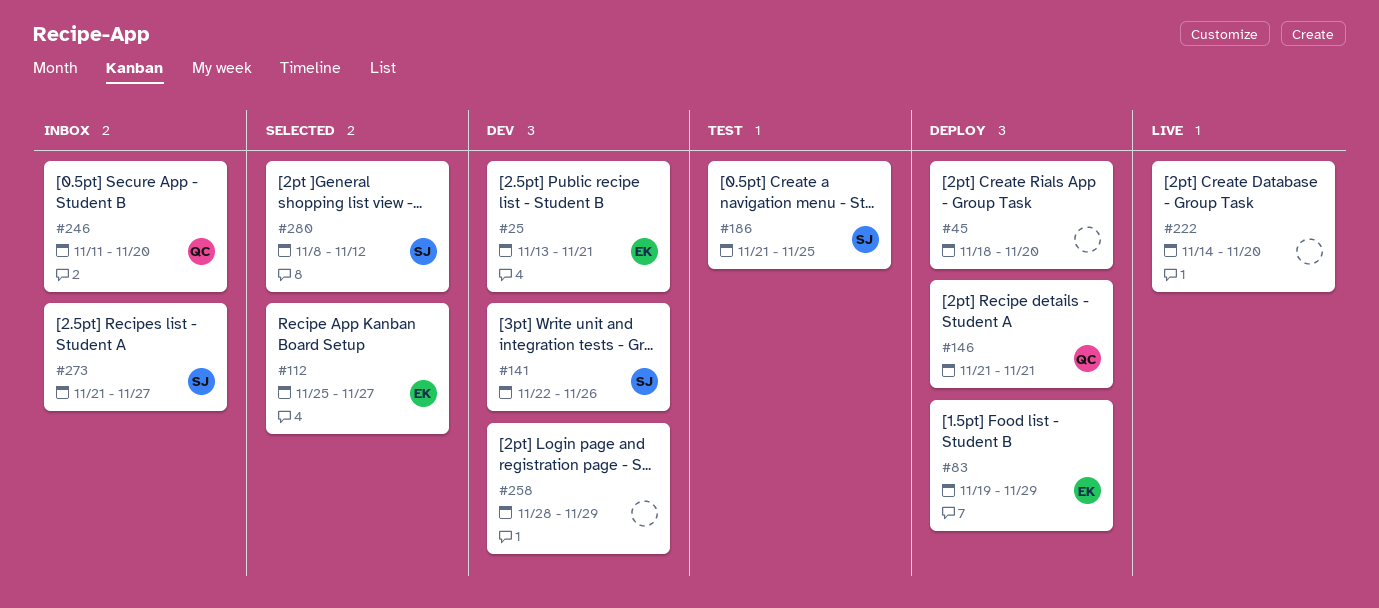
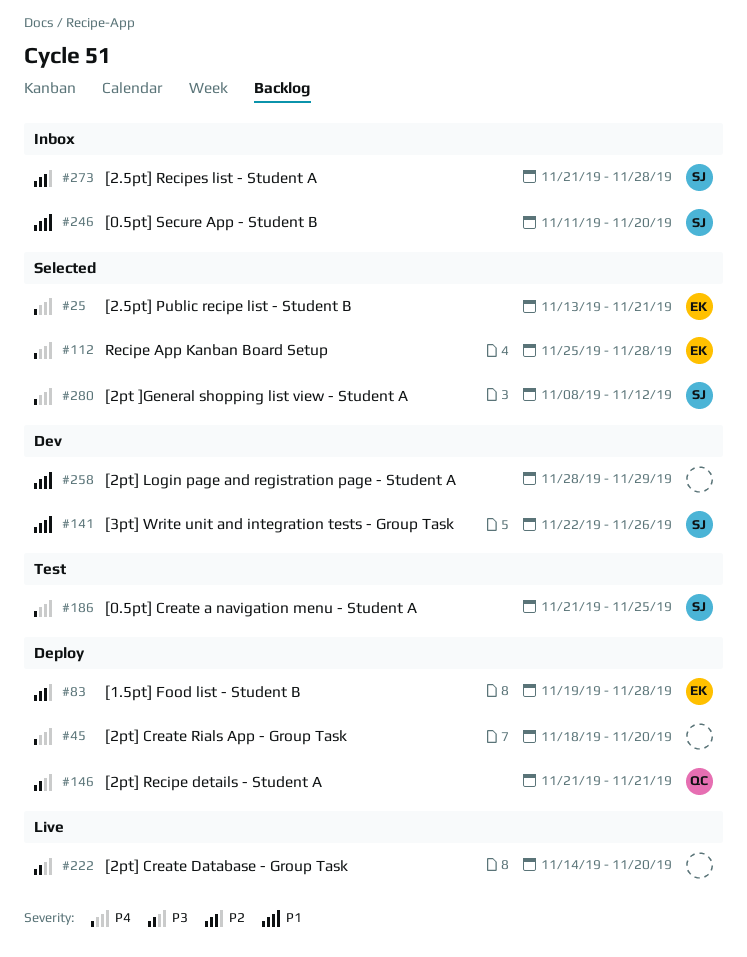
#25, status: Dev -> Selected
#83, due: Nov 29 -> Nov 28
#112, due: Nov 27 -> Nov 28
#246, owner: QC -> SJ
#273, due: Nov 27 -> Nov 28

